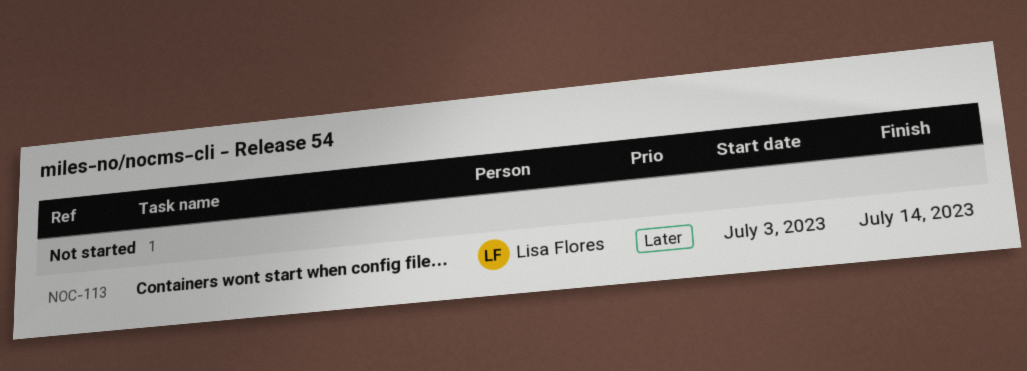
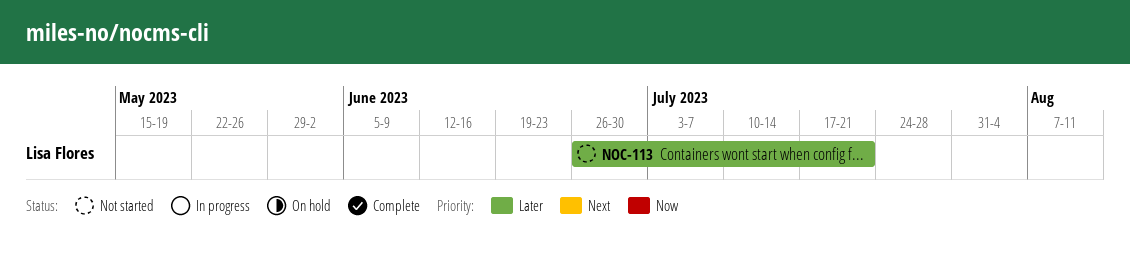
NOC-113, start: Jul 3 -> Jun 26
NOC-113, due: Jul 14 -> Jul 21

